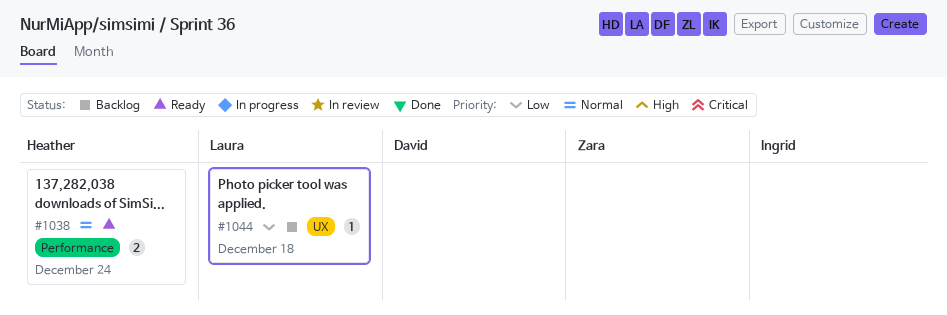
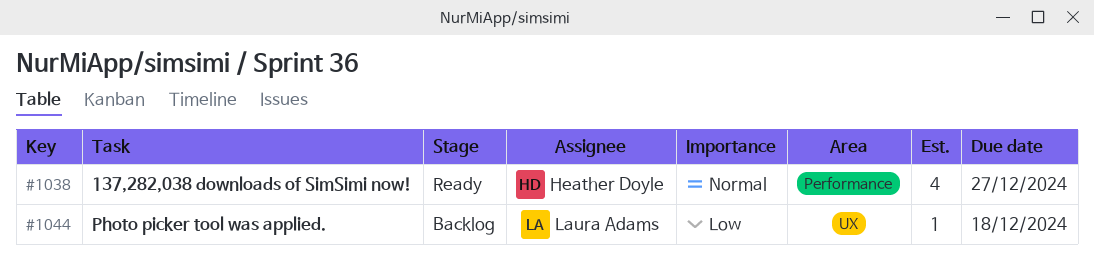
#1038, estimate: 2 -> 4
#1038, due: Dec 24 -> Dec 27

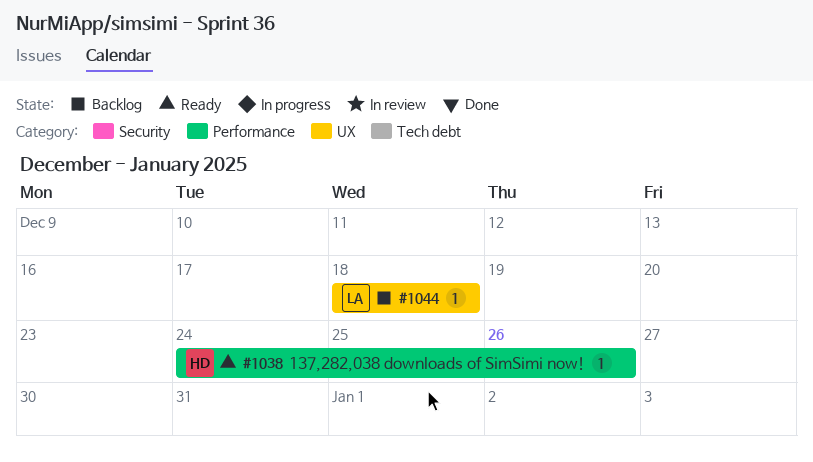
#1038, estimate: 4 -> 1
#1038, due: Dec 27 -> Dec 26

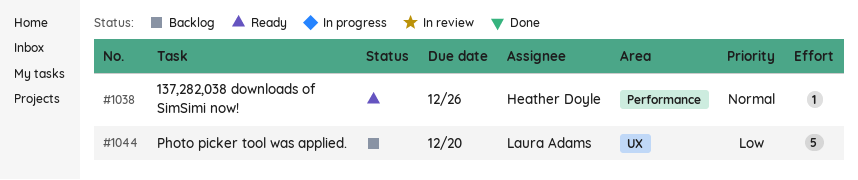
#1044, estimate: 1 -> 5
#1044, due: Dec 18 -> Dec 20

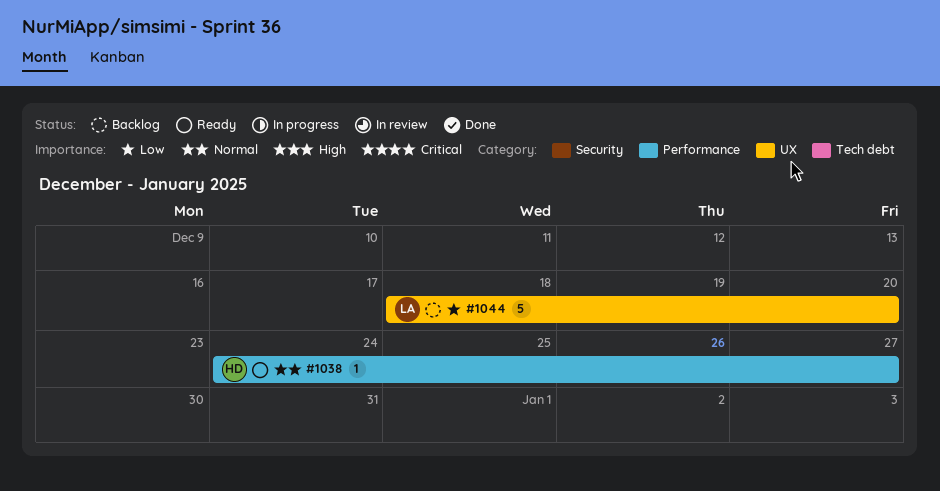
#1038, due: Dec 26 -> Dec 27

